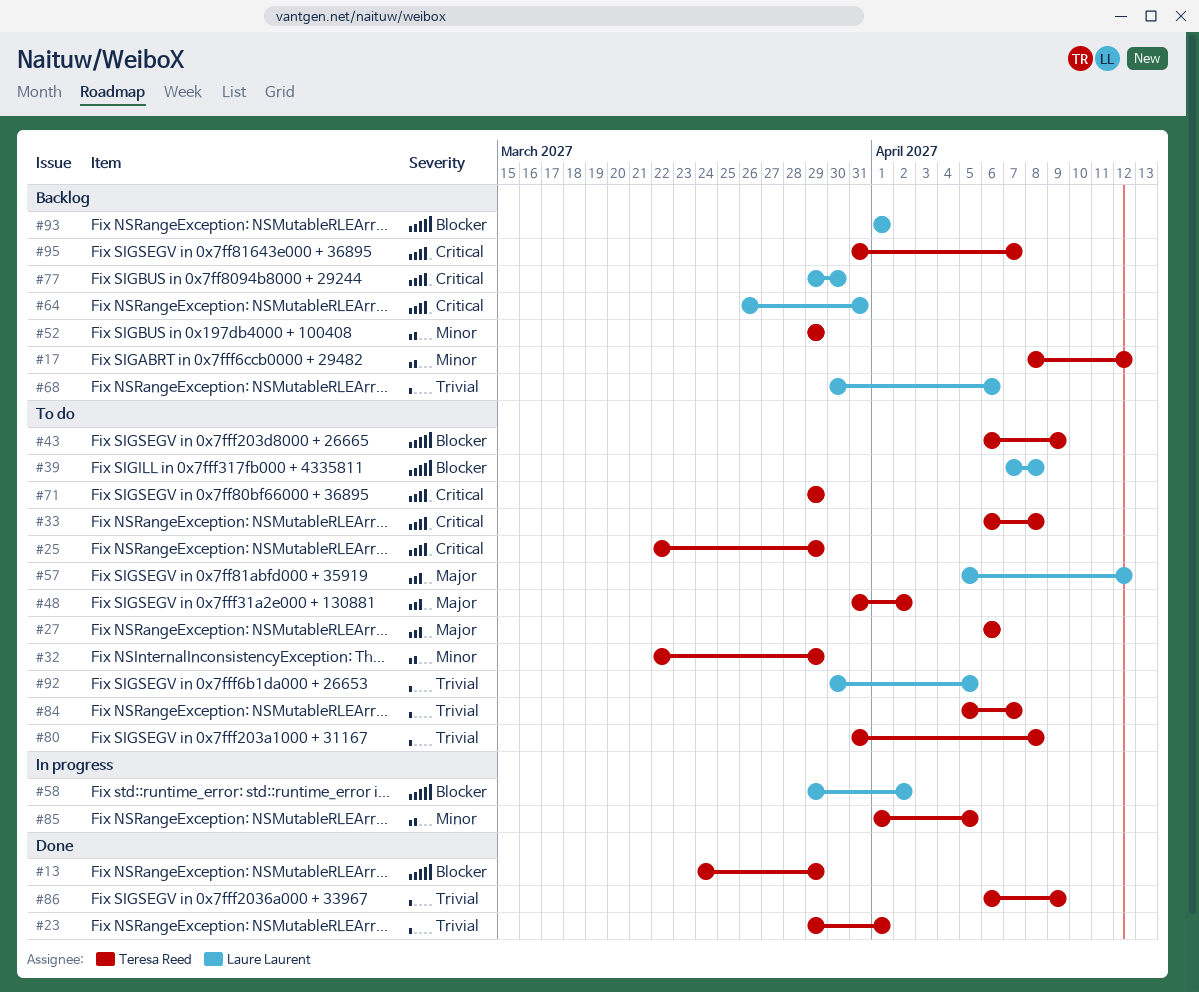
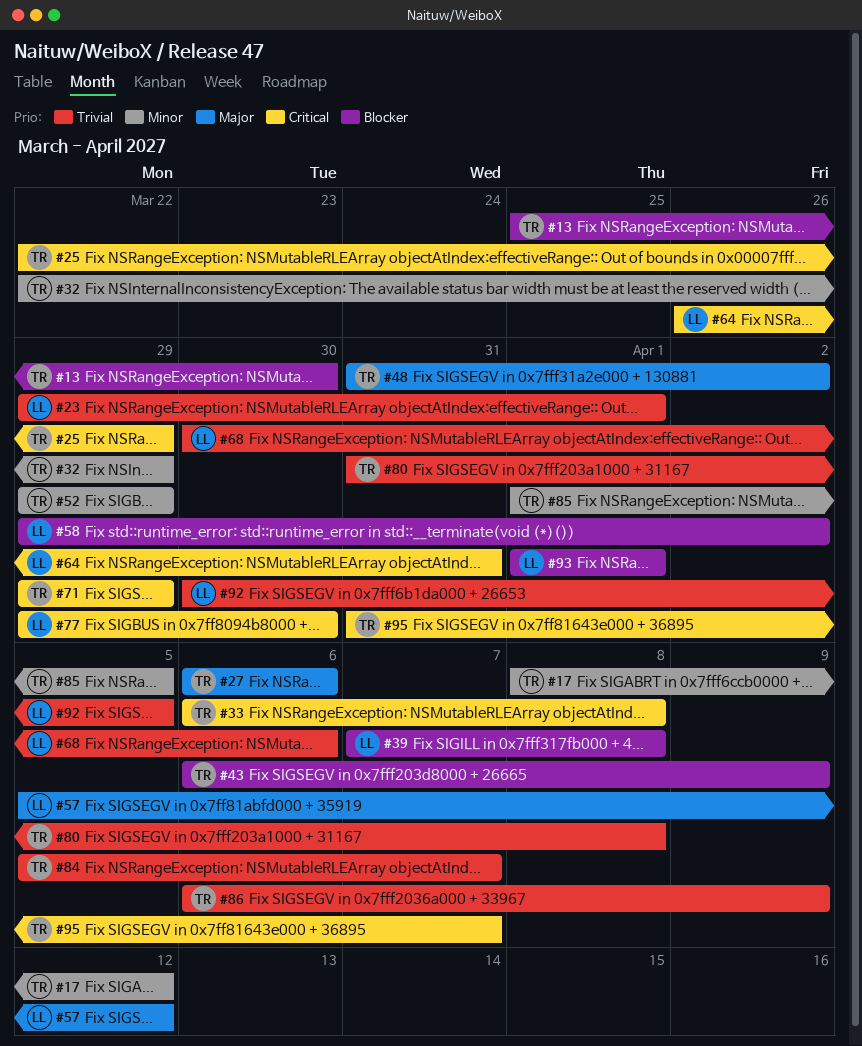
#13, start: Mar 24 -> Mar 25
#13, due: Mar 29 -> Mar 30
#23, owner: Teresa Reed -> Laure Laurent

